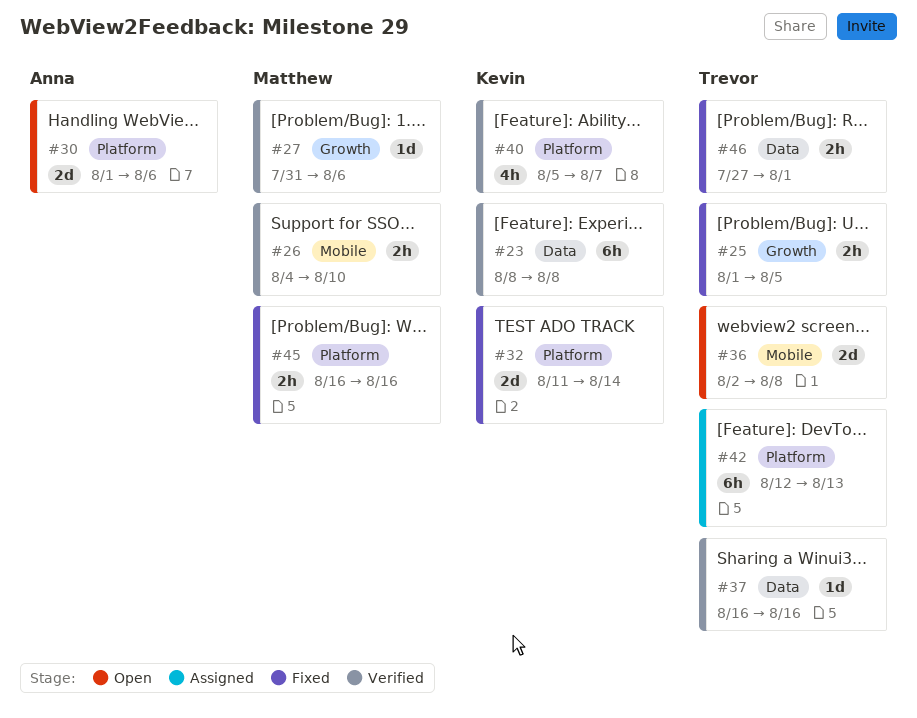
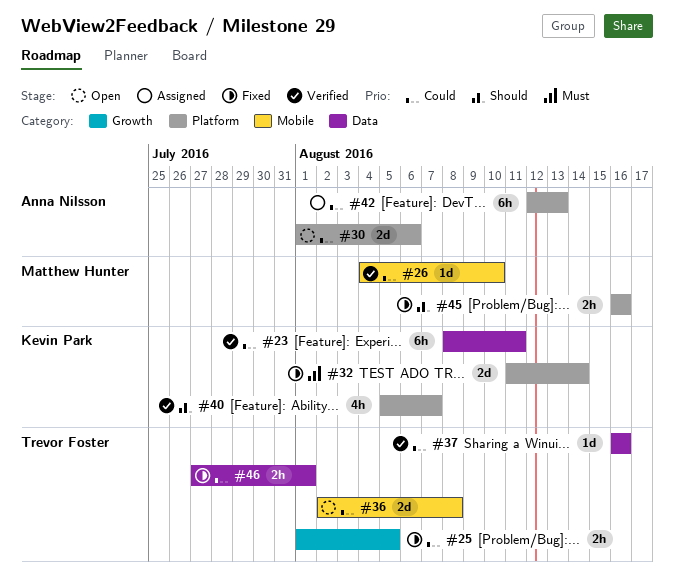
#23, due: Aug 8 -> Aug 11
#26, estimate: 2h -> 1d
#27: present -> none
#42, owner: Trevor Foster -> Anna Nilsson

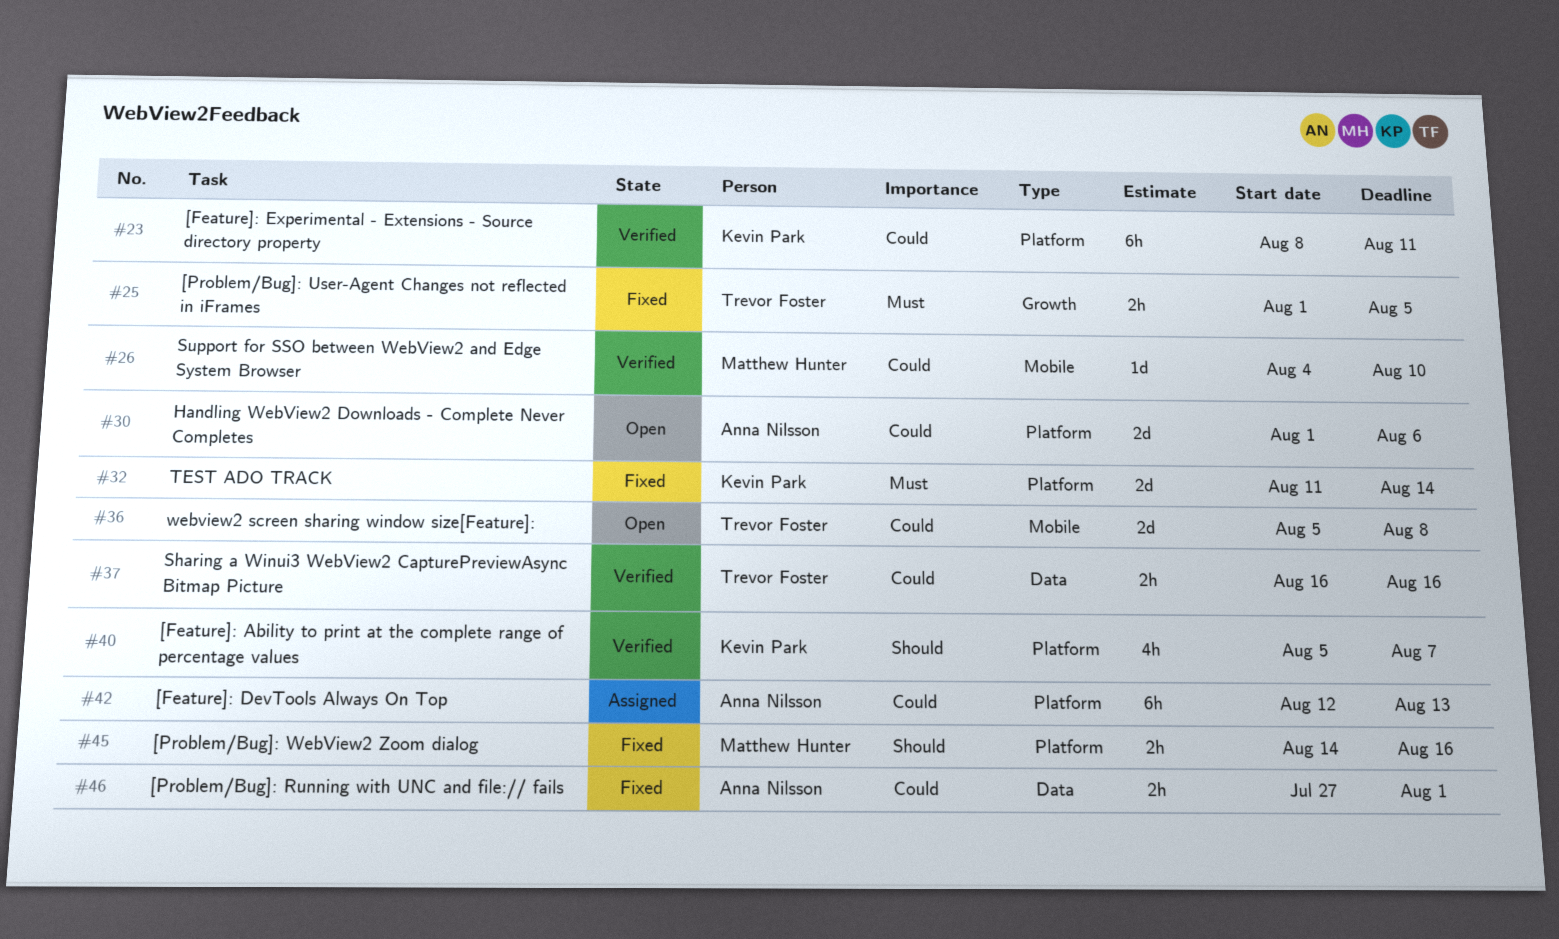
#23, label: Data -> Platform
#25, priority: Could -> Must
#36, start: Aug 2 -> Aug 5
#37, estimate: 1d -> 2h
#45, start: Aug 16 -> Aug 14
#46, owner: Trevor Foster -> Anna Nilsson

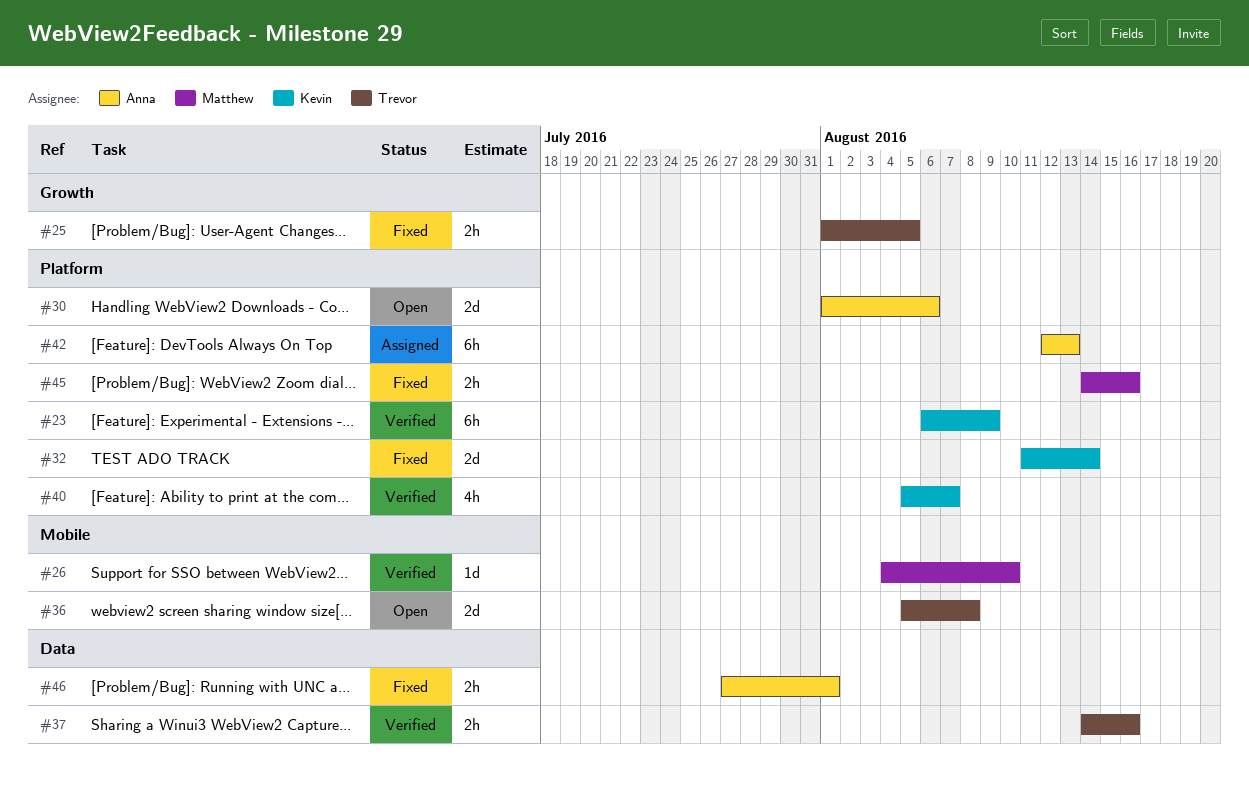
#23, start: Aug 8 -> Aug 6
#23, due: Aug 11 -> Aug 9
#37, start: Aug 16 -> Aug 14

